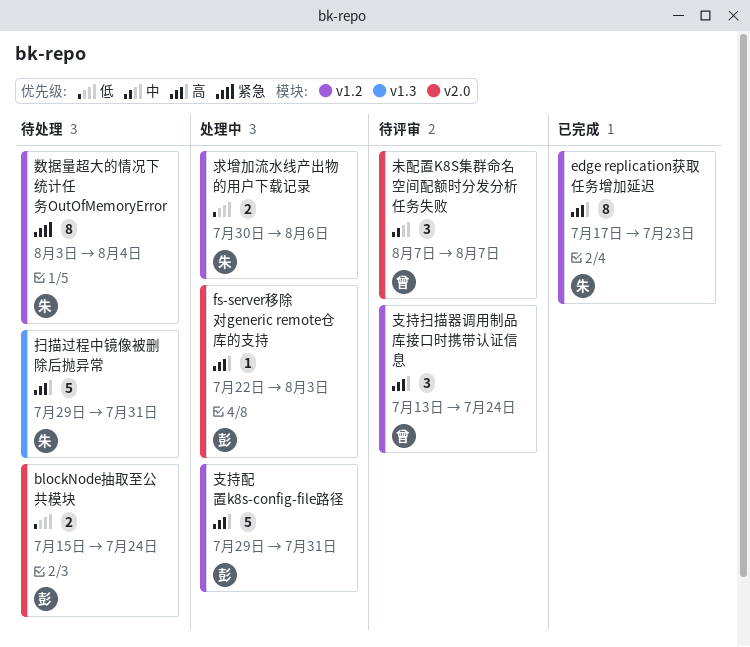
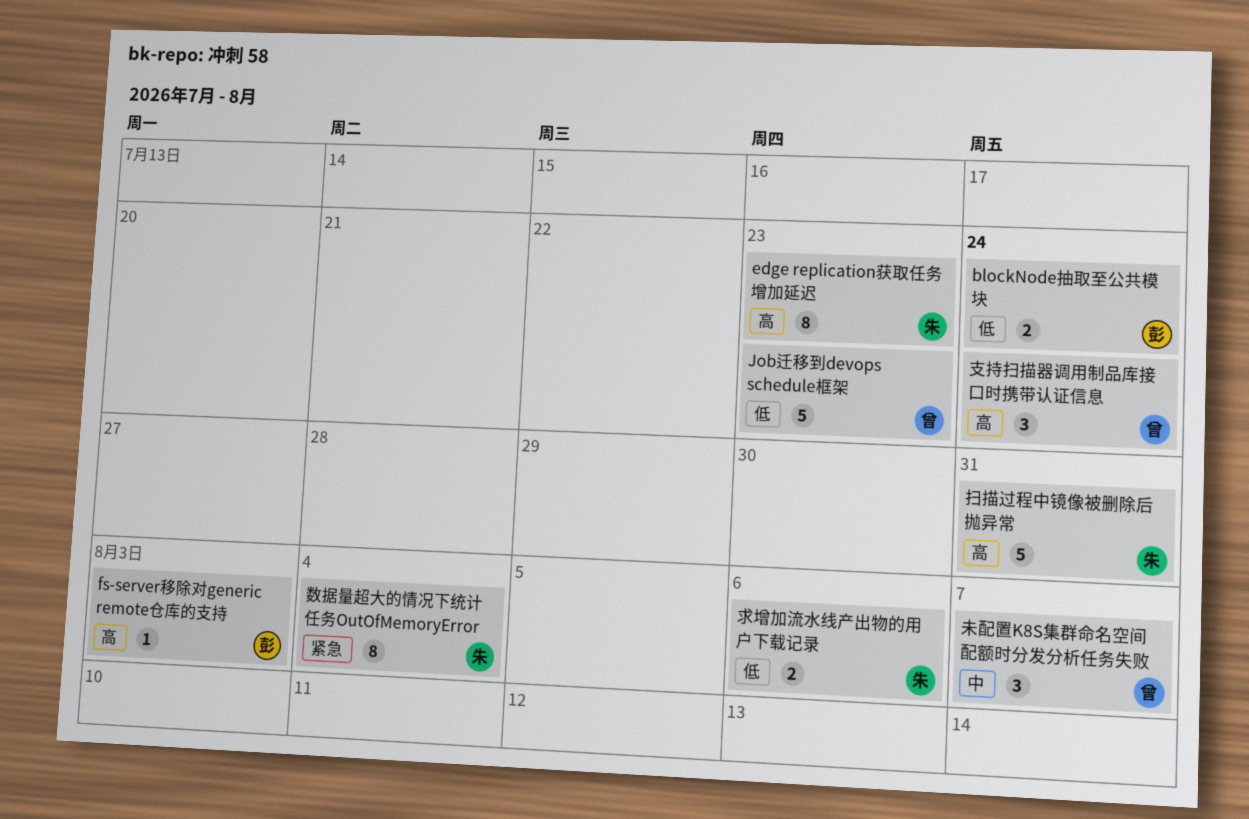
Job迁移到devops schedule框架: none -> present
支持配置k8s-config-file路径: present -> none

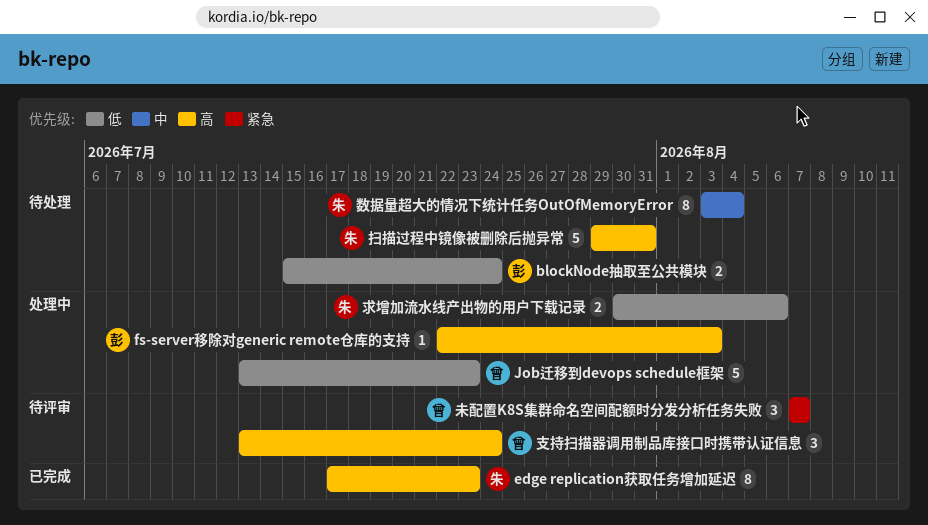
数据量超大的情况下统计任务OutOfMemoryError, priority: 紧急 -> 中
未配置K8S集群命名空间配额时分发分析任务失败, priority: 中 -> 紧急

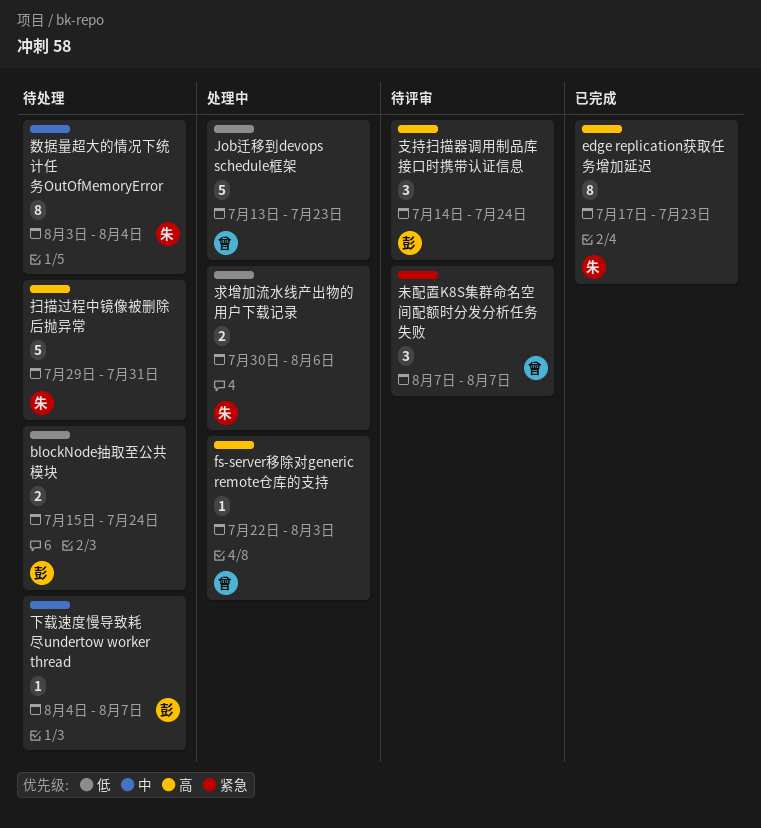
fs-server移除对generic remote仓库的支持, owner: 彭 -> 曾
下载速度慢导致耗尽undertow worker thread: none -> present
支持扫描器调用制品库接口时携带认证信息, owner: 曾 -> 彭
支持扫描器调用制品库接口时携带认证信息, start: Jul 13 -> Jul 14

